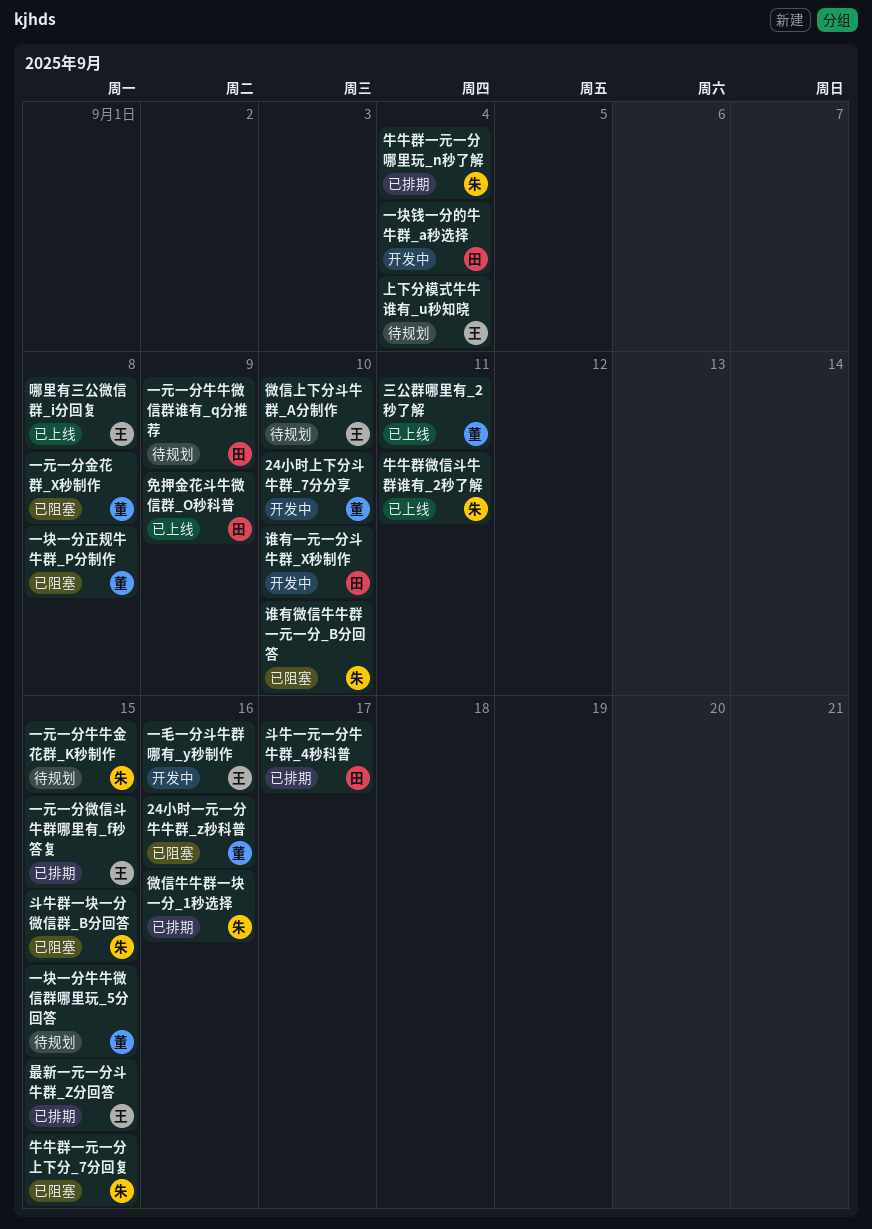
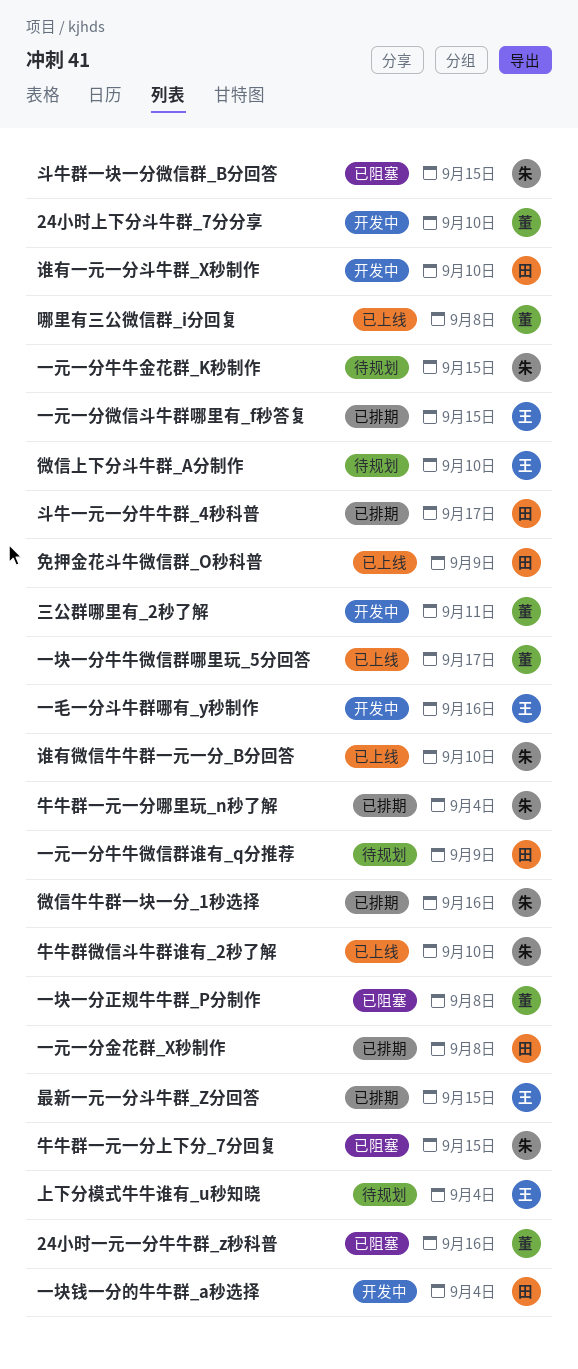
一元一分金花群_X秒制作, status: 已阻塞 -> 已排期
一元一分金花群_X秒制作, owner: 董 -> 田
一块一分牛牛微信群哪里玩_5分回答, status: 待规划 -> 已上线
一块一分牛牛微信群哪里玩_5分回答, due: Sep 15 -> Sep 17
三公群哪里有_2秒了解, status: 已上线 -> 开发中
哪里有三公微信群_i分回复, owner: 王 -> 董
牛牛群微信斗牛群谁有_2秒了解, due: Sep 11 -> Sep 10
谁有微信牛牛群一元一分_B分回答, status: 已阻塞 -> 已上线

